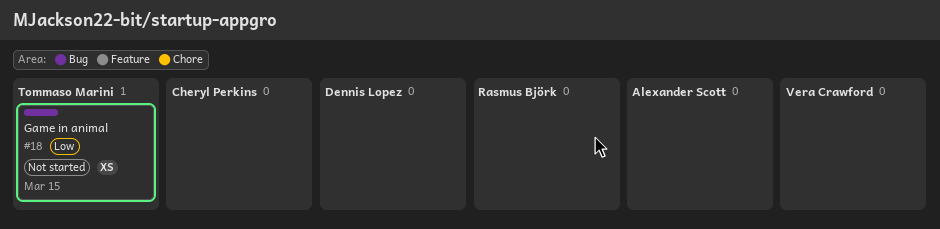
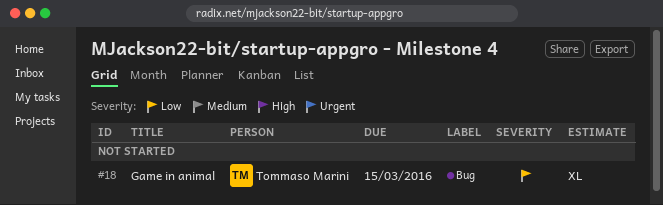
#18, estimate: XS -> XL

